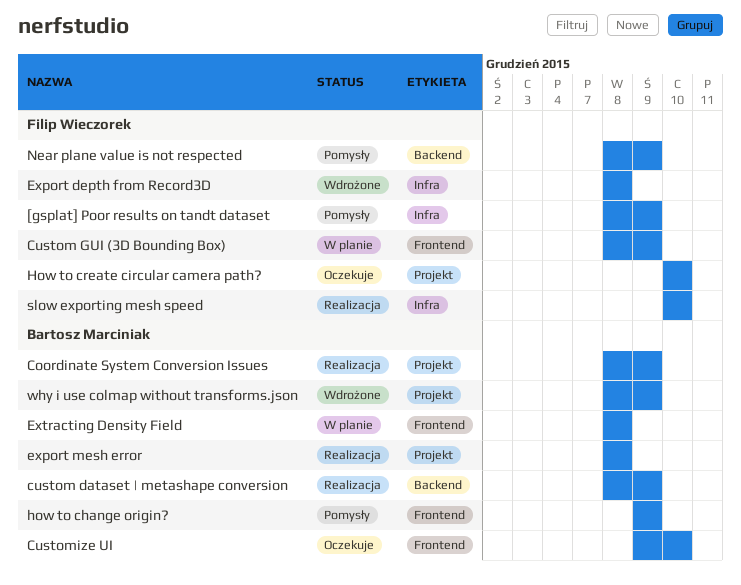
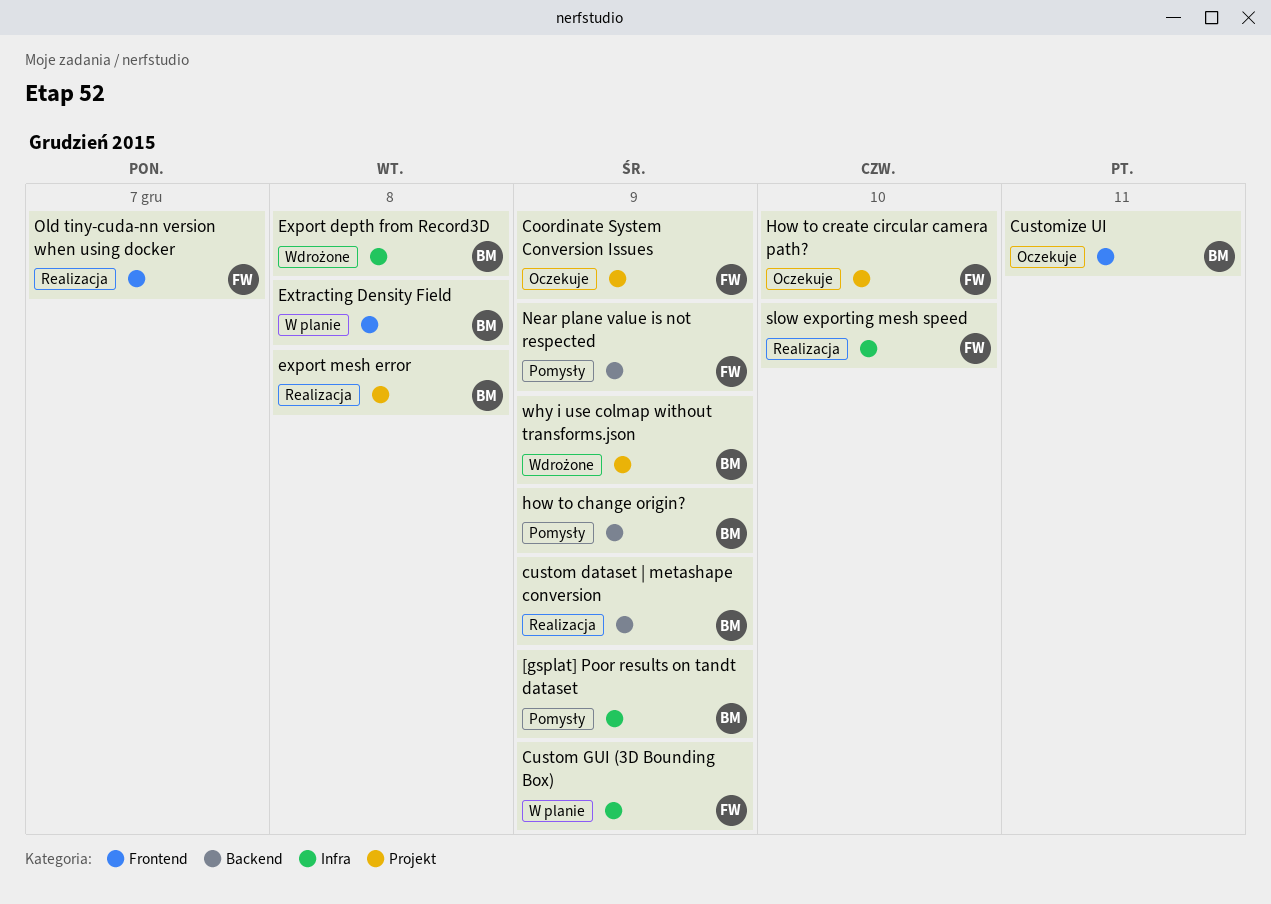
[gsplat] Poor results on tandt dataset, owner: Filip Wieczorek -> Bartosz Marciniak
Coordinate System Conversion Issues, status: Realizacja -> Oczekuje
Coordinate System Conversion Issues, owner: Bartosz Marciniak -> Filip Wieczorek
Custom GUI (3D Bounding Box), label: Frontend -> Infra
Customize UI, due: Dec 10 -> Dec 11
Export depth from Record3D, owner: Filip Wieczorek -> Bartosz Marciniak
how to change origin?, label: Frontend -> Backend
Old tiny-cuda-nn version when using docker: none -> present

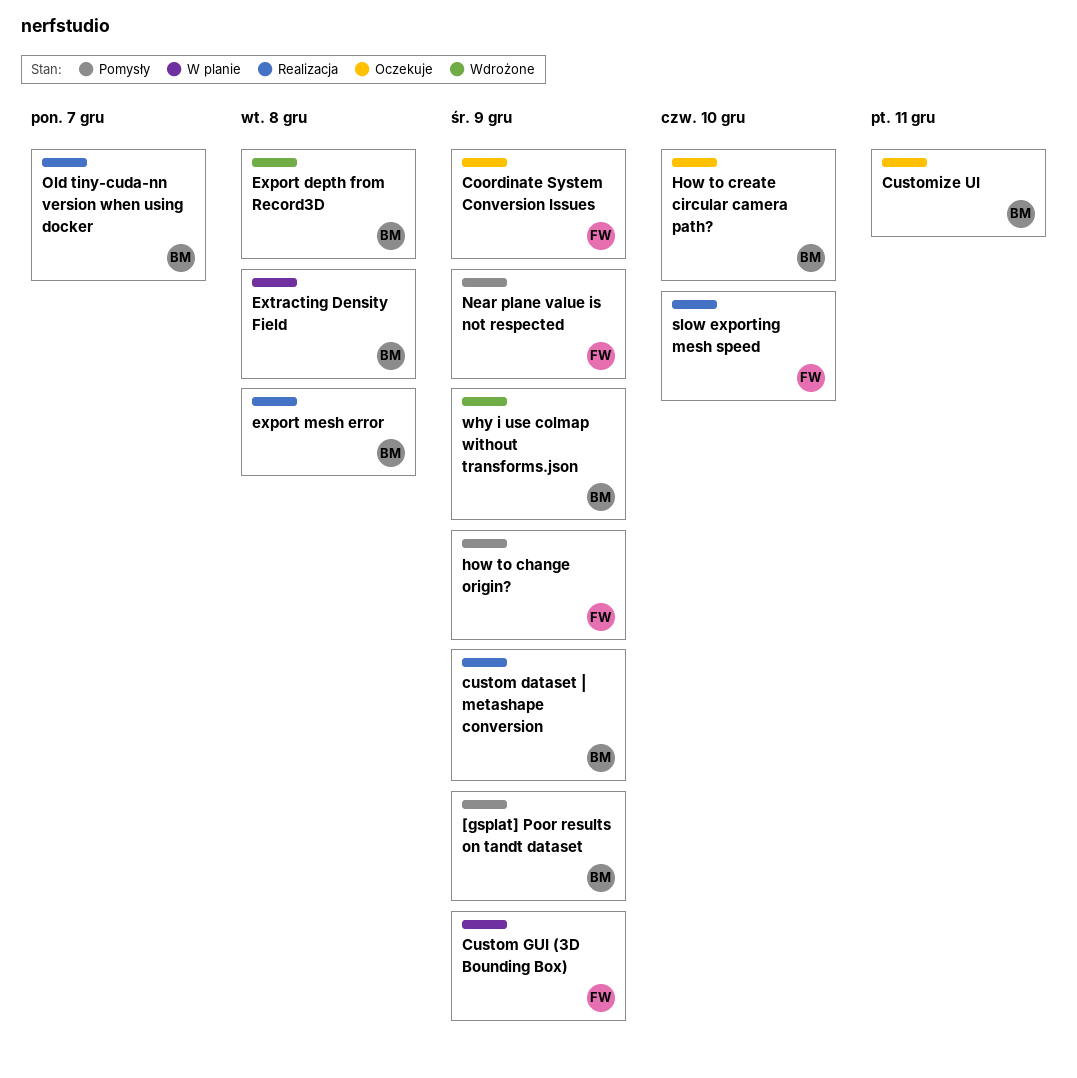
how to change origin?, owner: BM -> FW
How to create circular camera path?, owner: FW -> BM
Old tiny-cuda-nn version when using docker, owner: FW -> BM

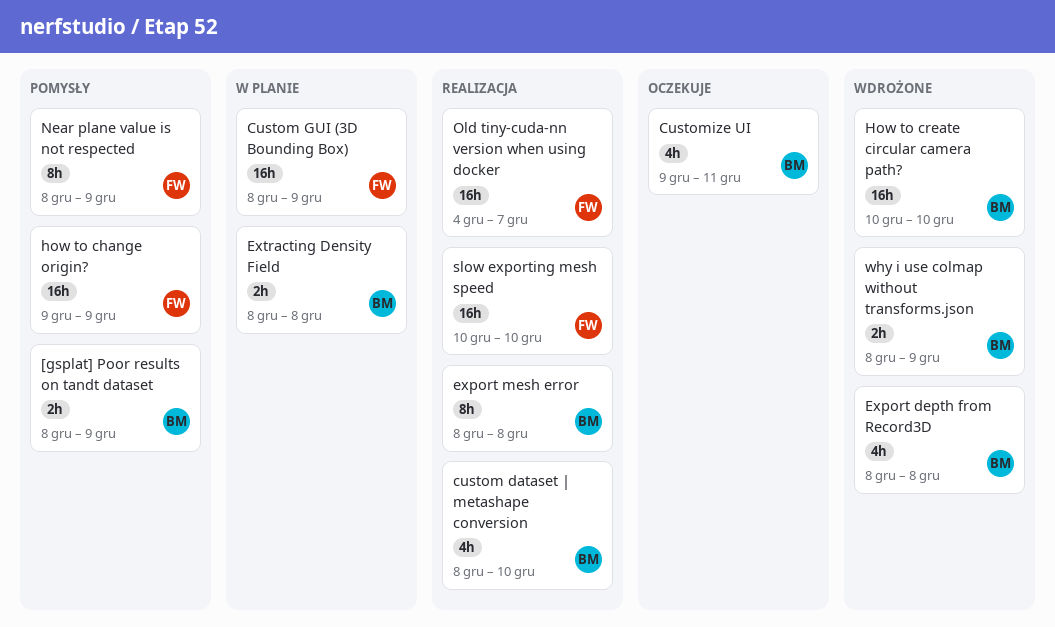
Coordinate System Conversion Issues: present -> none
custom dataset | metashape conversion, due: Dec 9 -> Dec 10
How to create circular camera path?, status: Oczekuje -> Wdrożone
Old tiny-cuda-nn version when using docker, owner: BM -> FW

